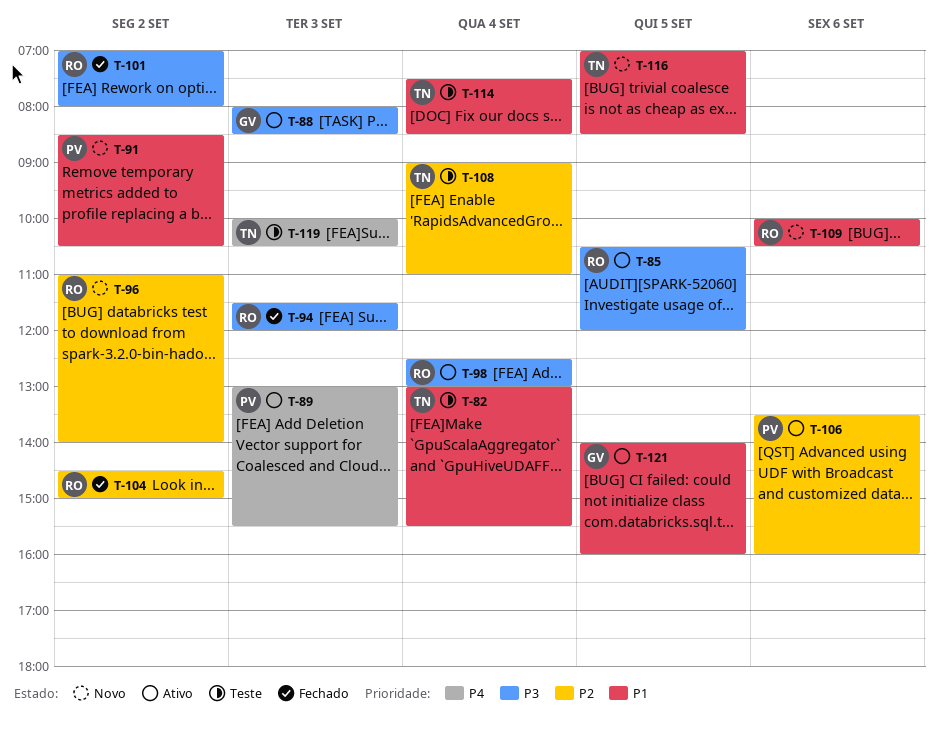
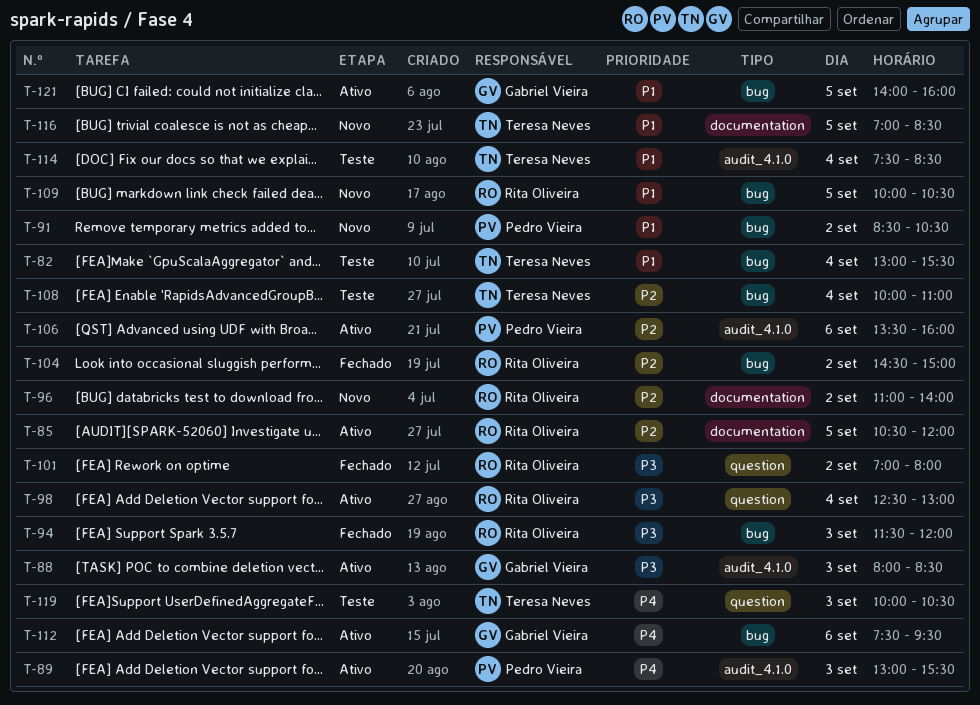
T-85, priority: P3 -> P2
T-108, begins: 09:00 -> 10:00
T-109, day: Sep 6 -> Sep 5
T-112: none -> present

